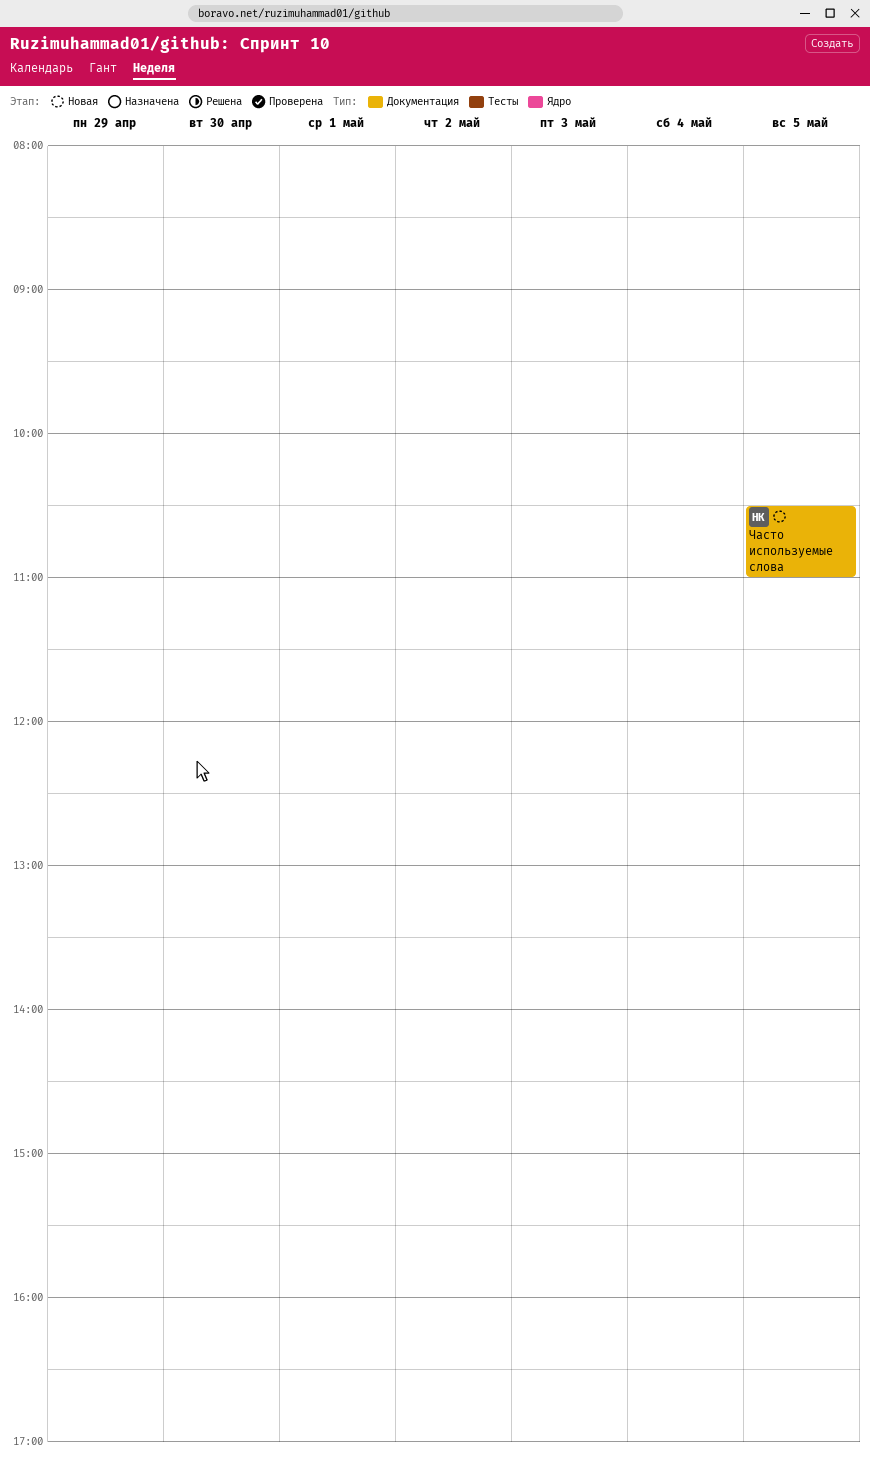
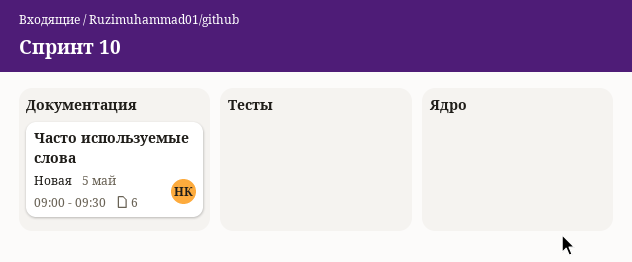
Часто используемые слова, begins: 10:30 -> 09:00
Часто используемые слова, ends: 11:00 -> 09:30

